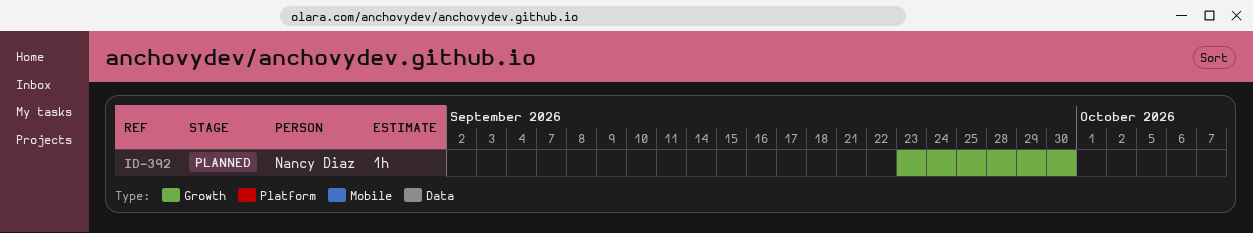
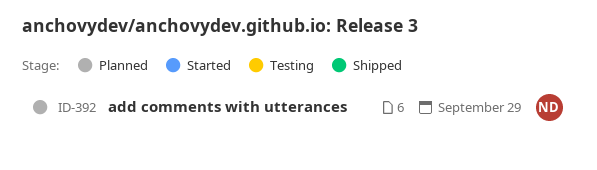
ID-392, due: Sep 30 -> Sep 29

